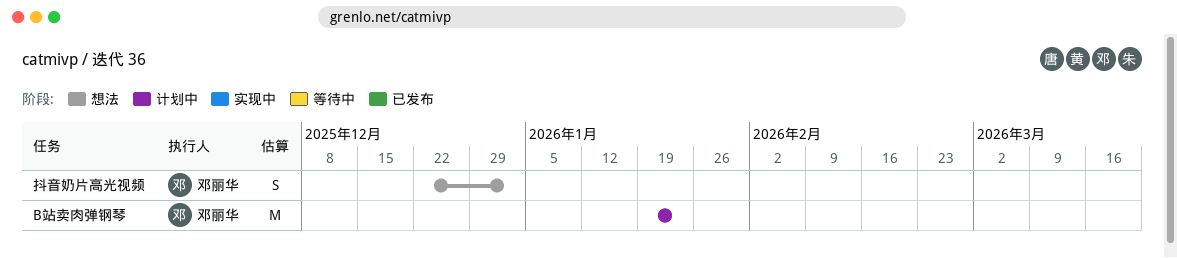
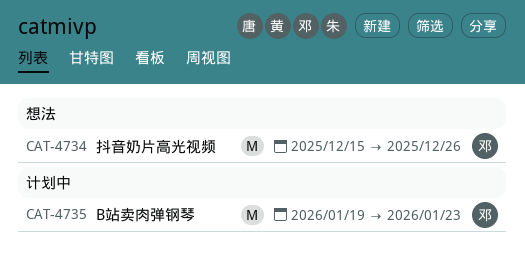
抖音奶片高光视频, estimate: S -> M
抖音奶片高光视频, start: Dec 22 -> Dec 15
抖音奶片高光视频, due: Jan 2 -> Dec 26

